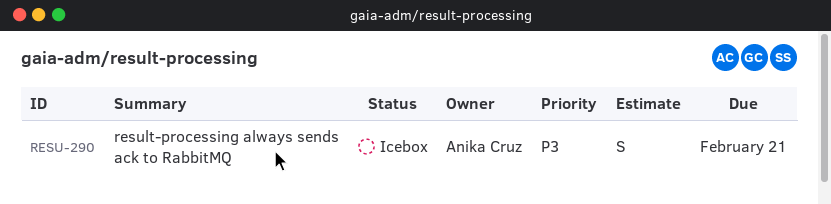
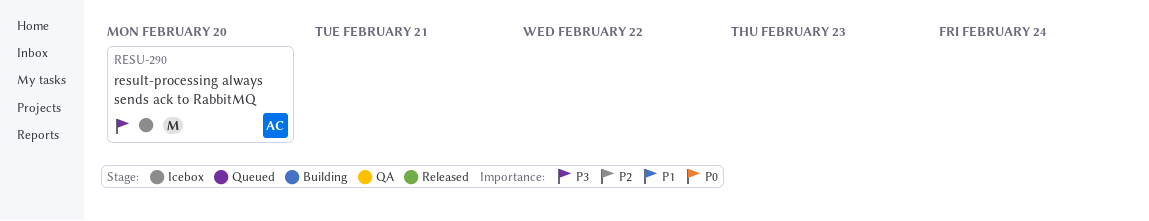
RESU-290, estimate: S -> M
RESU-290, due: Feb 21 -> Feb 20

